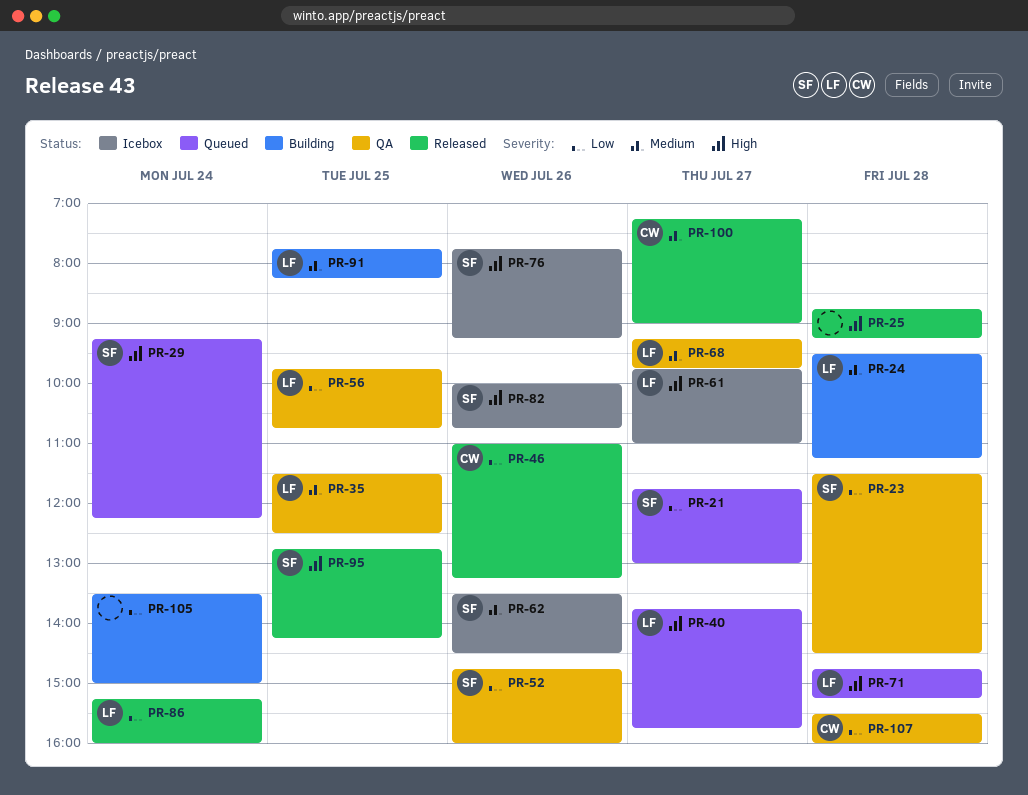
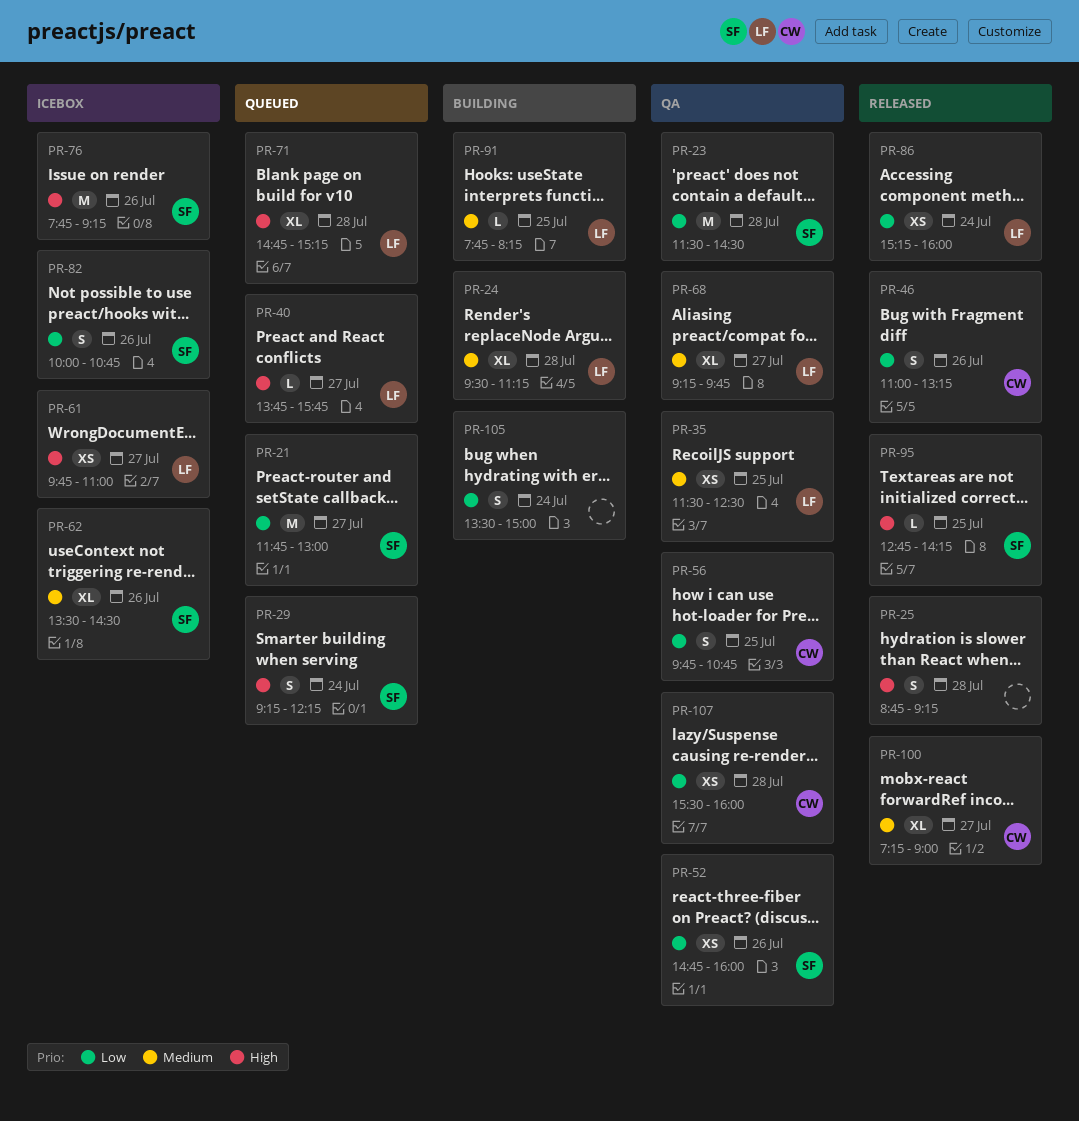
PR-56, owner: LF -> CW
PR-82, priority: High -> Low

